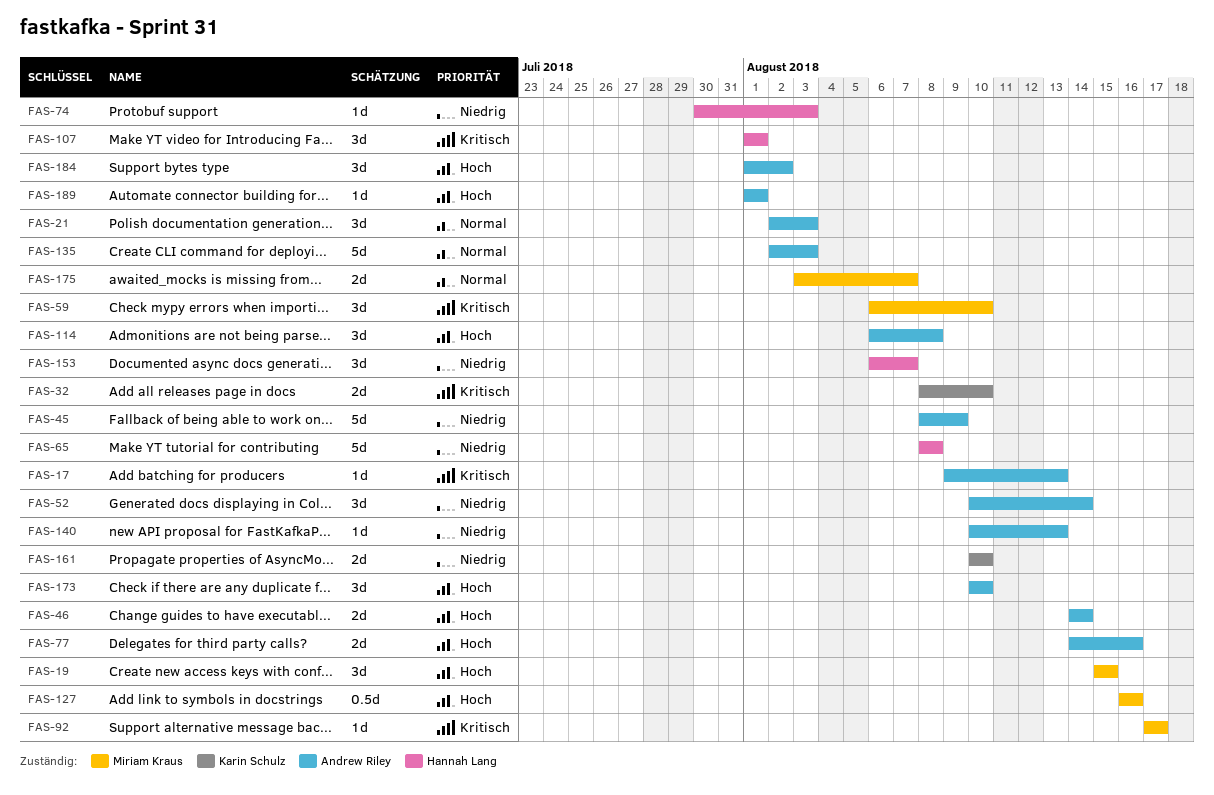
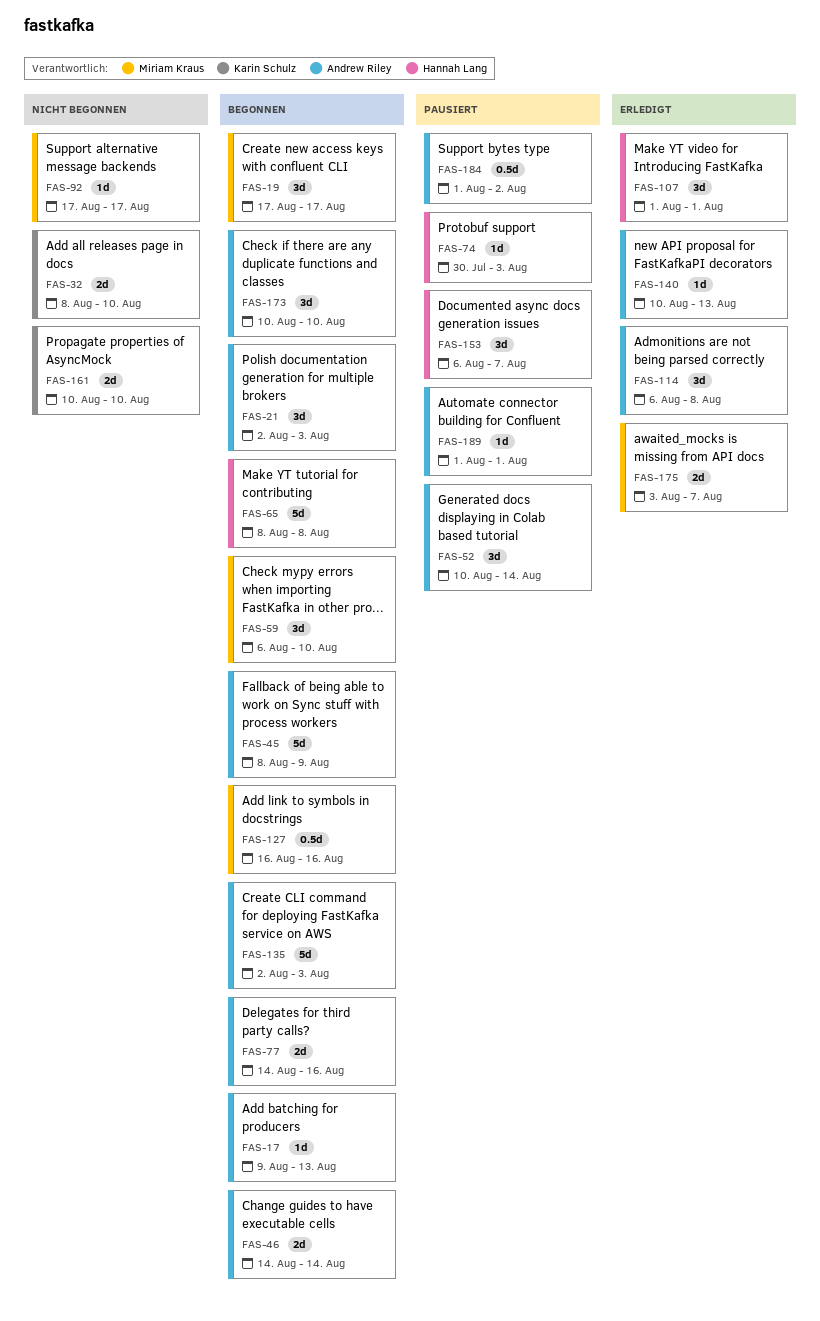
FAS-19, start: Aug 15 -> Aug 17
FAS-19, due: Aug 15 -> Aug 17
FAS-184, estimate: 3d -> 0.5d

